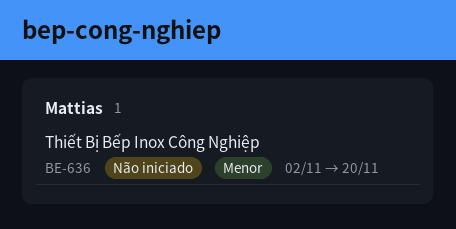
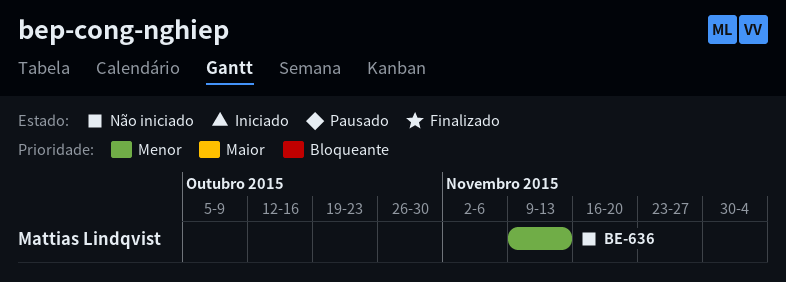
BE-636, start: Nov 2 -> Nov 9
BE-636, due: Nov 20 -> Nov 13

